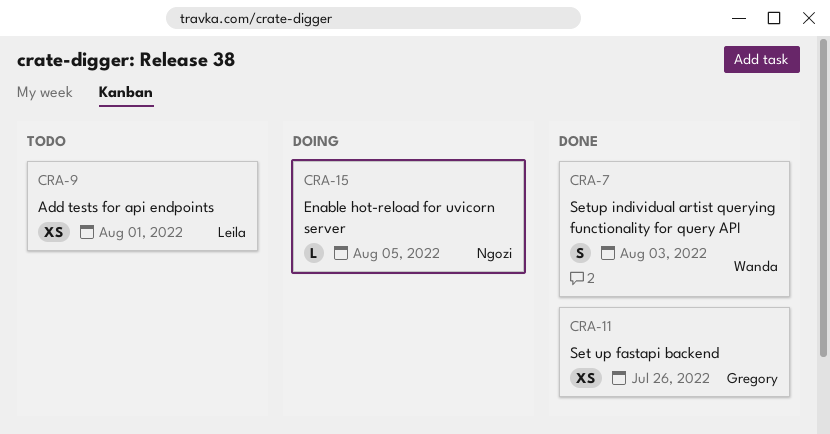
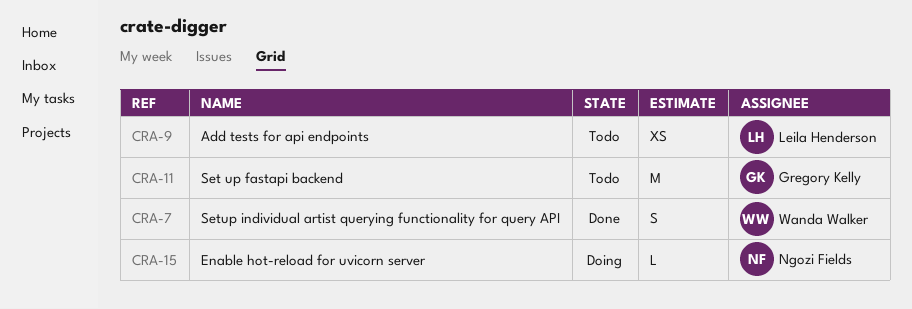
CRA-11, status: Done -> Todo
CRA-11, estimate: XS -> M

